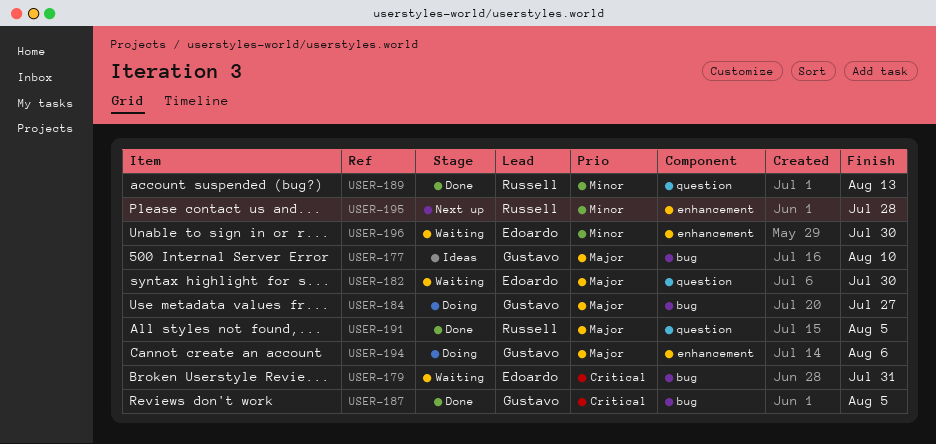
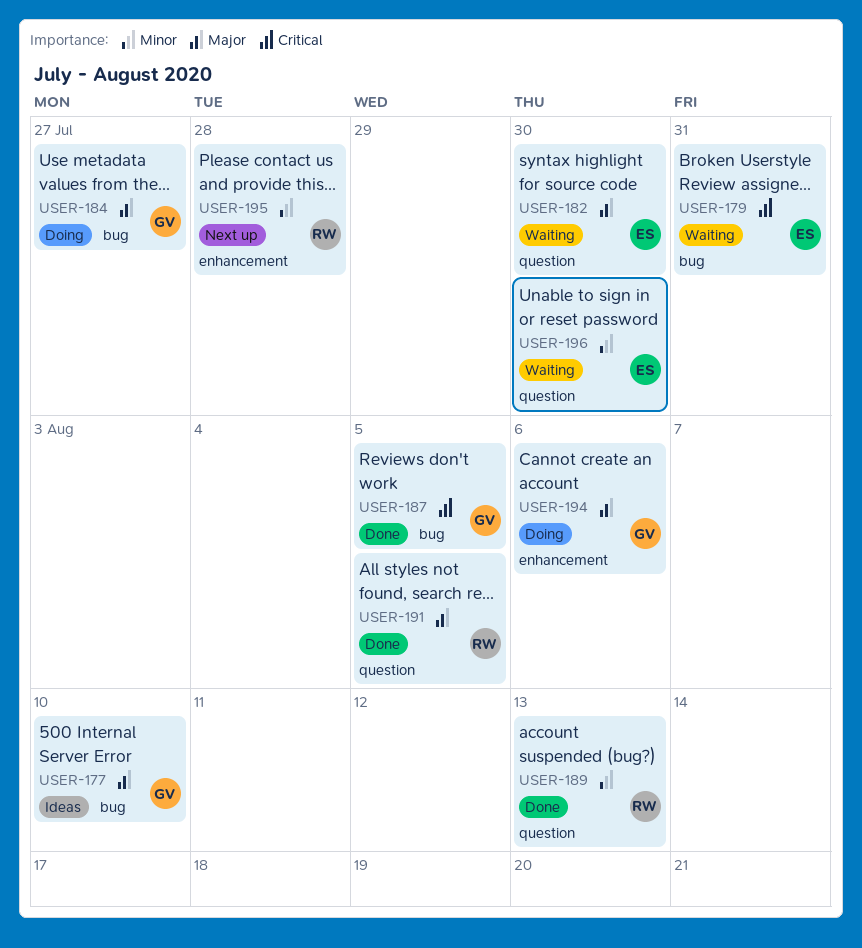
USER-196, label: enhancement -> question

